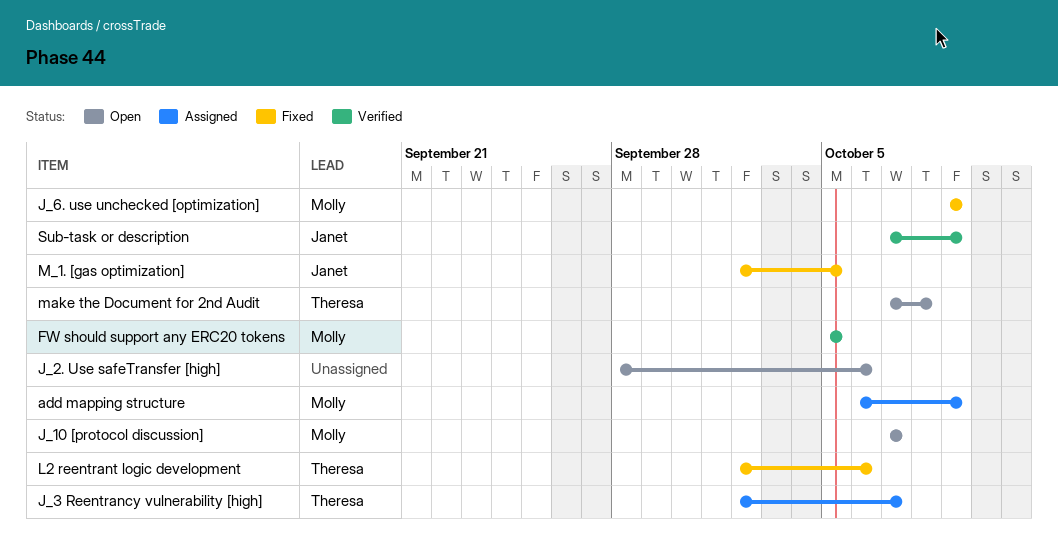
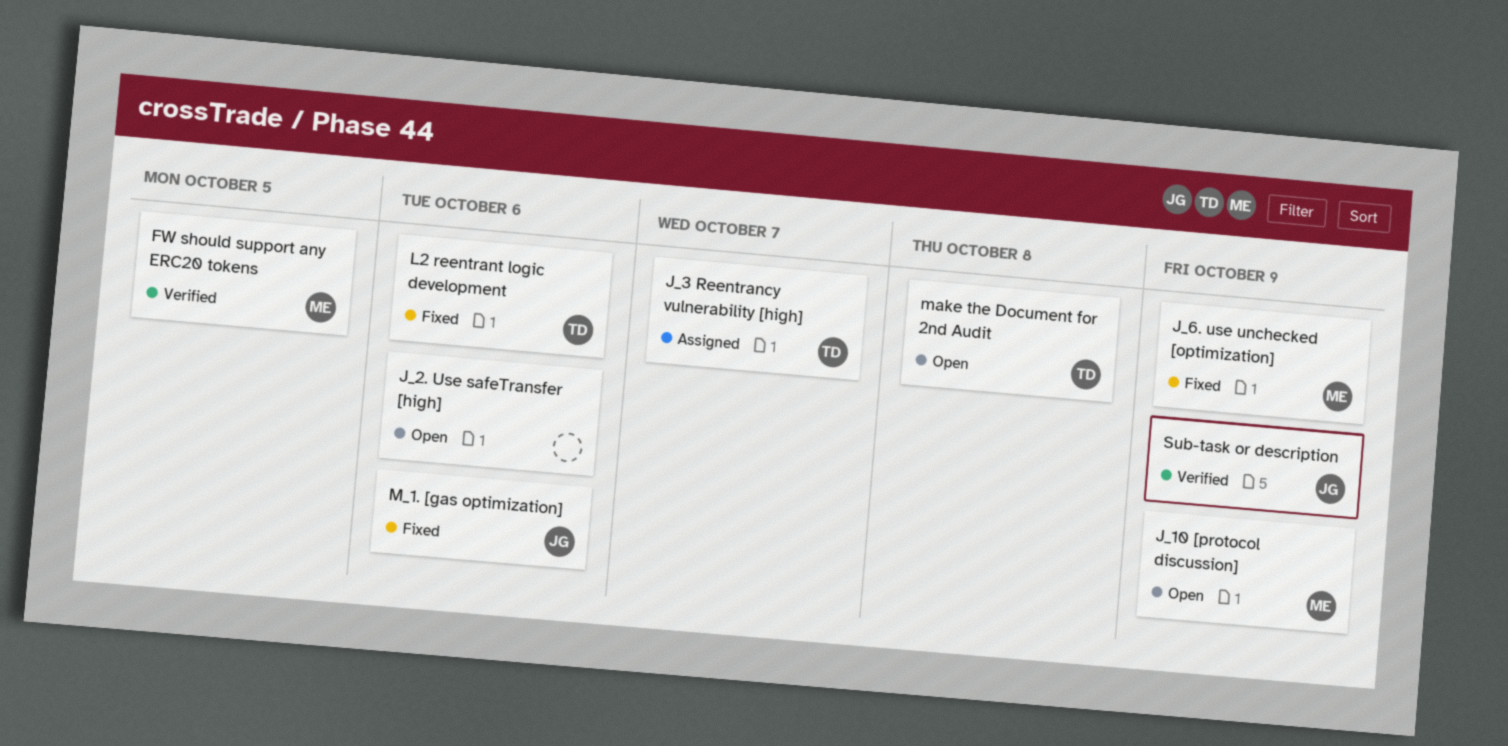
add mapping structure: present -> none
J_10 [protocol discussion], due: Oct 7 -> Oct 9
M_1. [gas optimization], due: Oct 5 -> Oct 6

